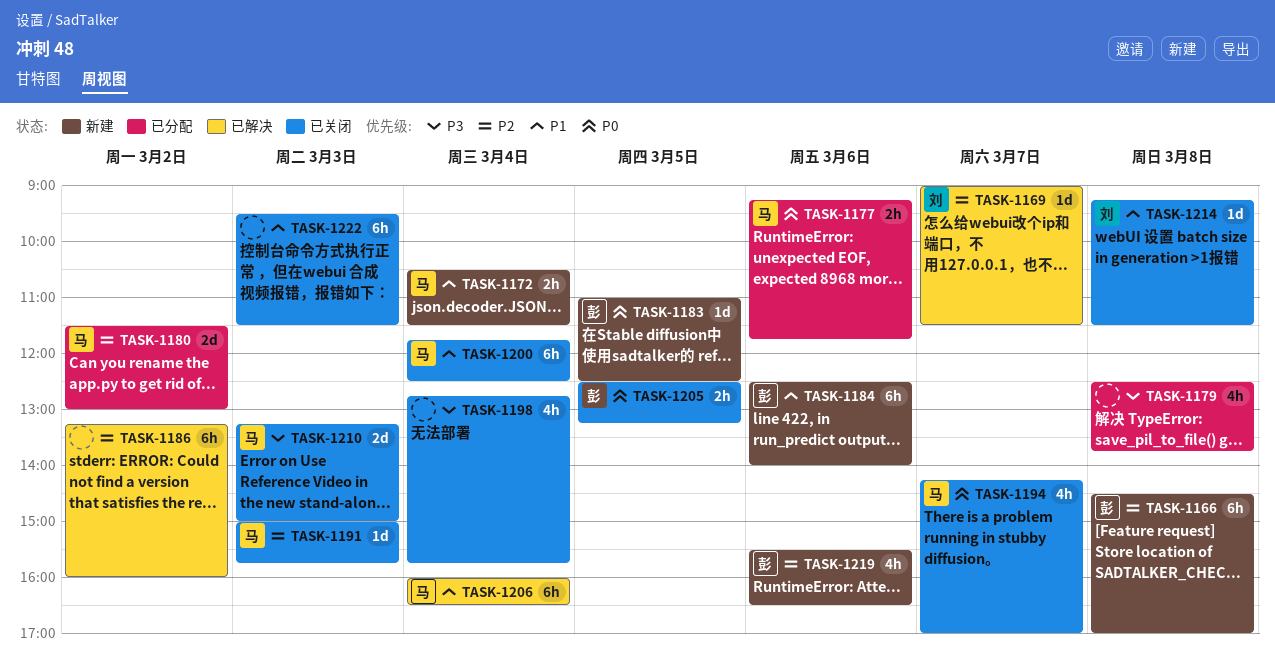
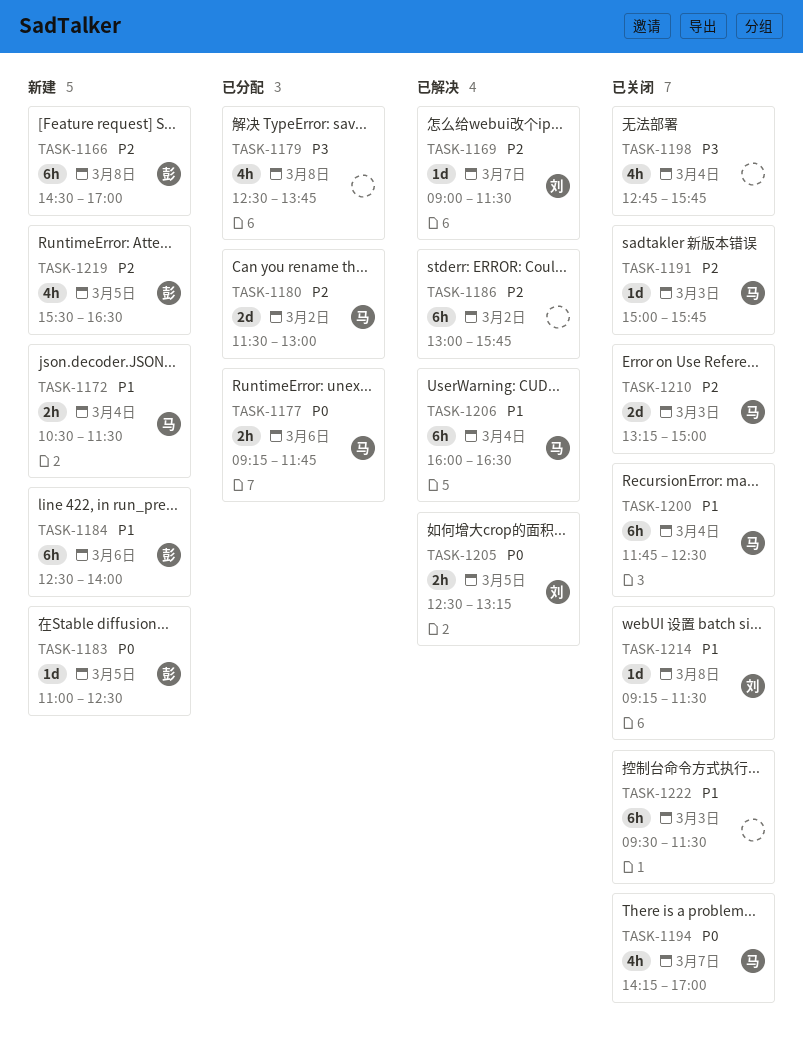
TASK-1186, begins: 13:15 -> 13:00
TASK-1186, ends: 16:00 -> 15:45
TASK-1205, status: 已关闭 -> 已解决
TASK-1205, owner: 彭 -> 刘
TASK-1210, priority: P3 -> P2
TASK-1219, day: Mar 6 -> Mar 5

